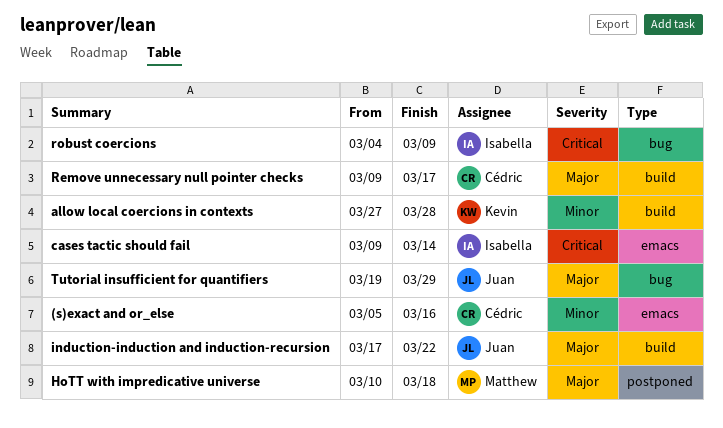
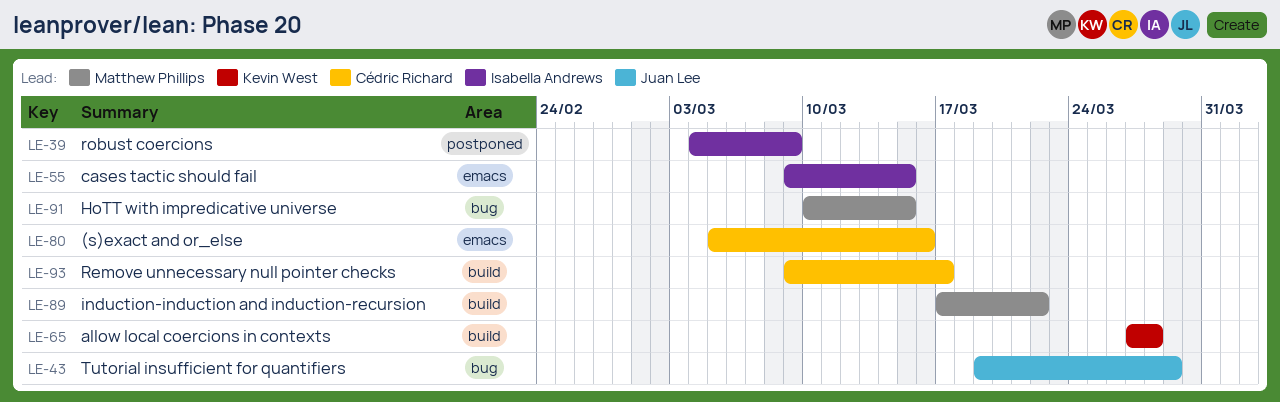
cases tactic should fail, due: Mar 14 -> Mar 15
HoTT with impredicative universe, label: postponed -> bug
HoTT with impredicative universe, due: Mar 18 -> Mar 15
induction-induction and induction-recursion, owner: Juan Lee -> Matthew Phillips
robust coercions, label: bug -> postponed

